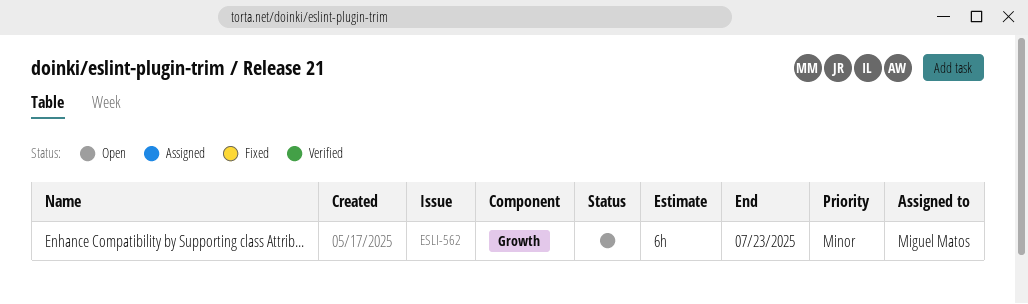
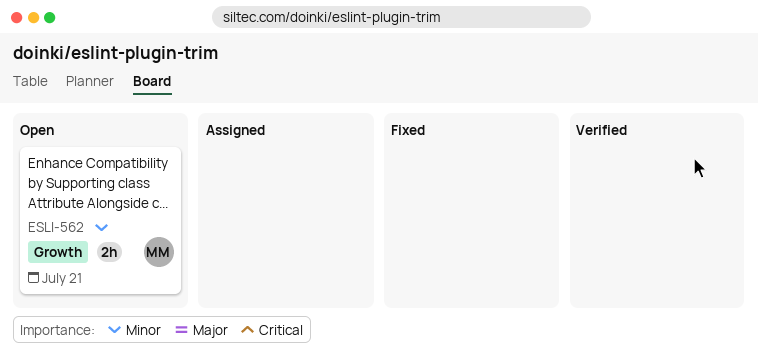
ESLI-562, estimate: 6h -> 2h
ESLI-562, due: Jul 23 -> Jul 21

